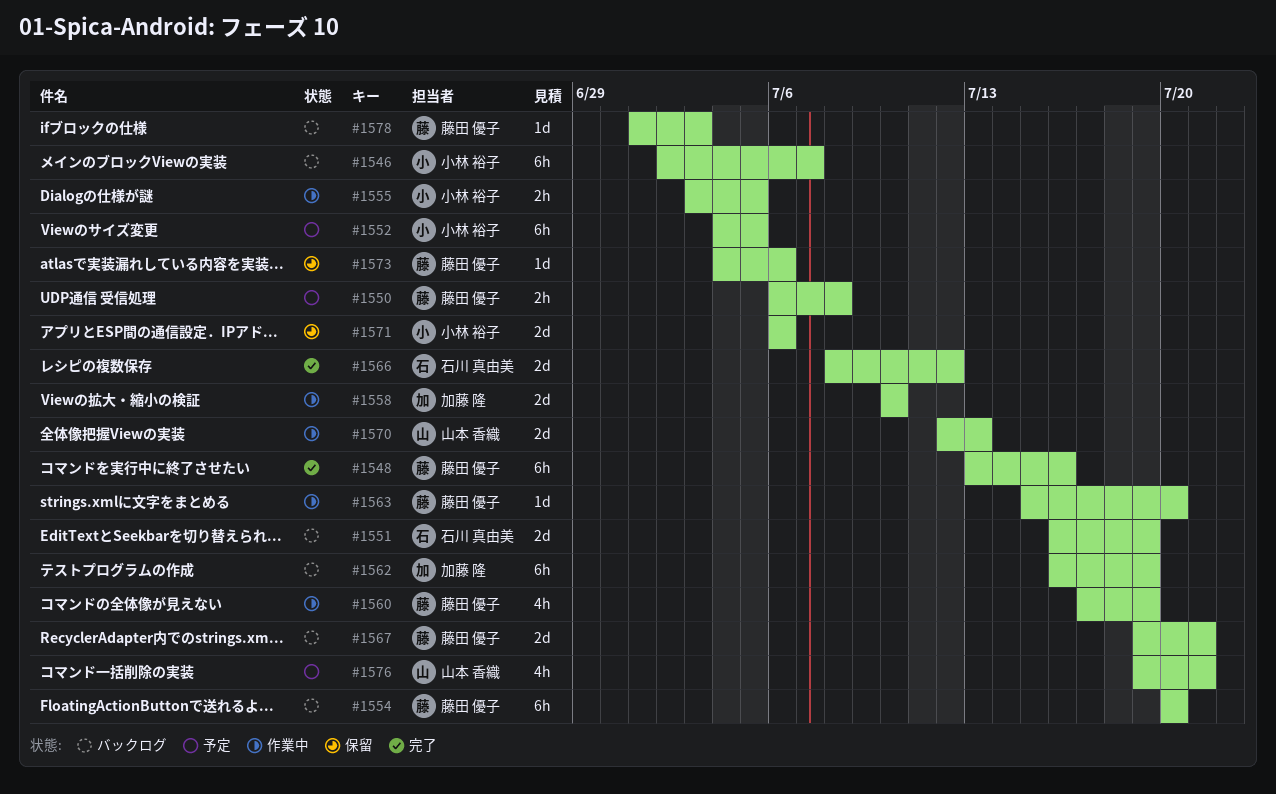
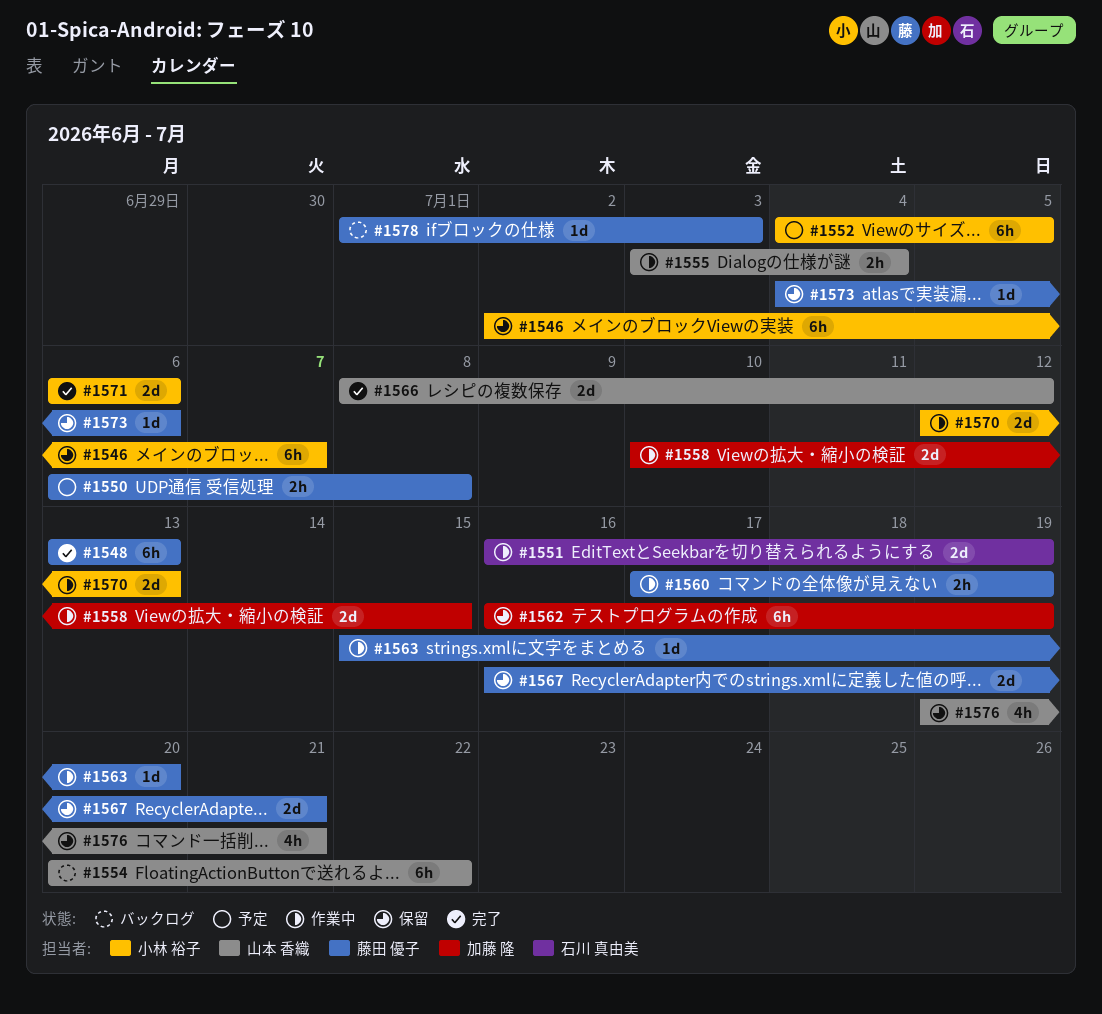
#1546, status: バックログ -> 保留
#1548, due: Jul 16 -> Jul 13
#1551, status: バックログ -> 作業中
#1554, owner: 藤田 優子 -> 山本 香織
#1554, due: Jul 20 -> Jul 22
#1555, owner: 小林 裕子 -> 山本 香織
#1555, due: Jul 5 -> Jul 4
#1558, due: Jul 10 -> Jul 15
#1560, estimate: 4h -> 2h
#1562, status: バックログ -> 保留
#1566, owner: 石川 真由美 -> 山本 香織
#1567, status: バックログ -> 保留
#1567, start: Jul 19 -> Jul 16
#1570, owner: 山本 香織 -> 小林 裕子
#1571, status: 保留 -> 完了
#1576, status: 予定 -> 保留

